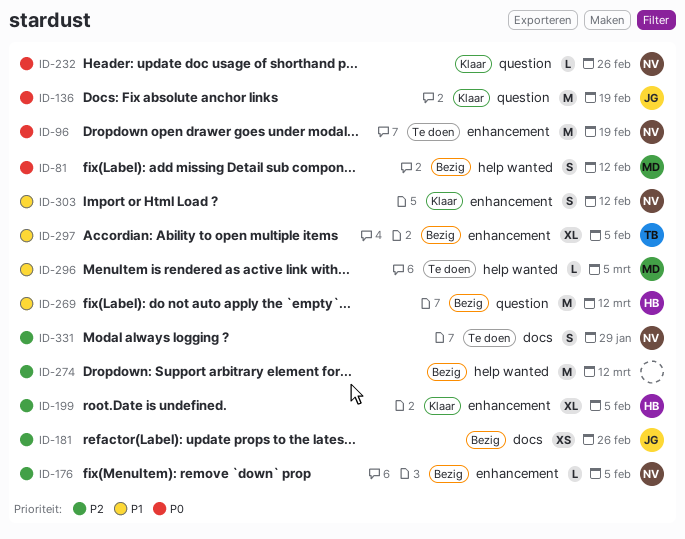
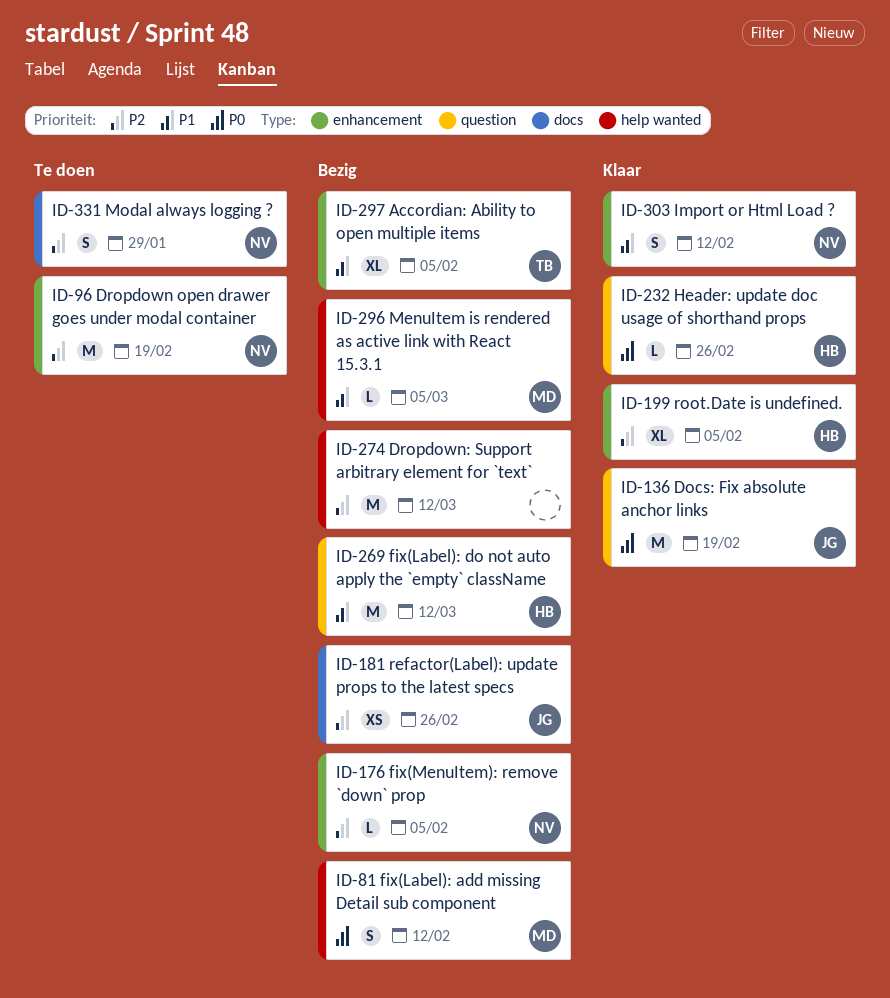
ID-96, priority: P0 -> P2
ID-232, owner: NV -> HB
ID-296, status: Te doen -> Bezig

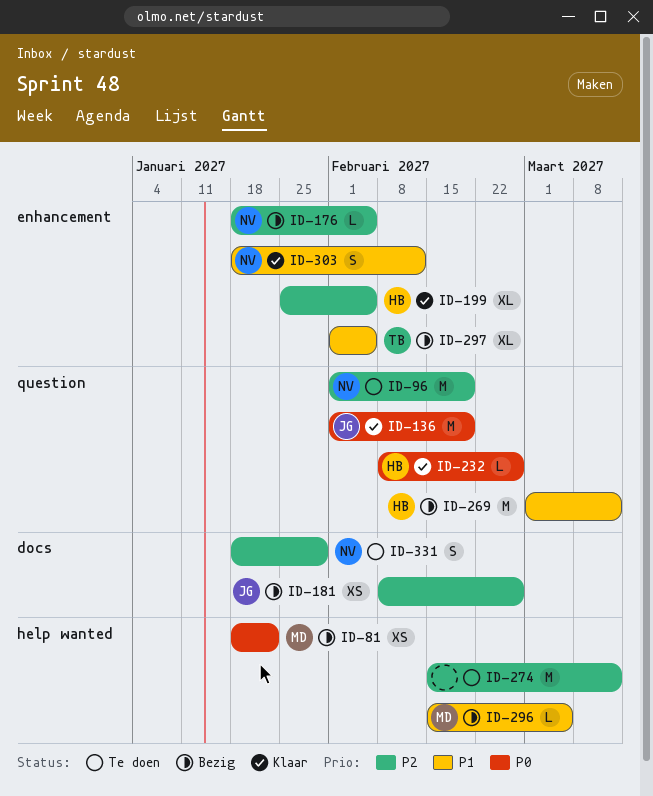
ID-81, estimate: S -> XS
ID-81, due: Feb 12 -> Jan 22
ID-96, label: enhancement -> question
ID-274, status: Bezig -> Te doen

